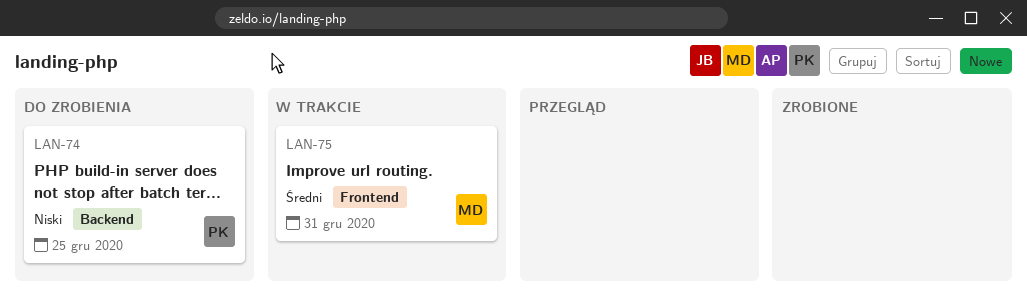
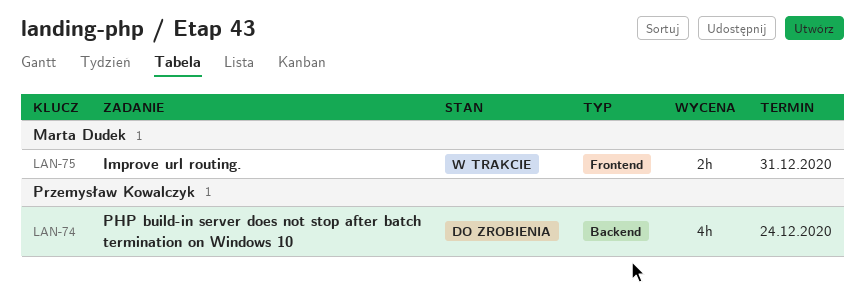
LAN-74, due: Dec 25 -> Dec 24

